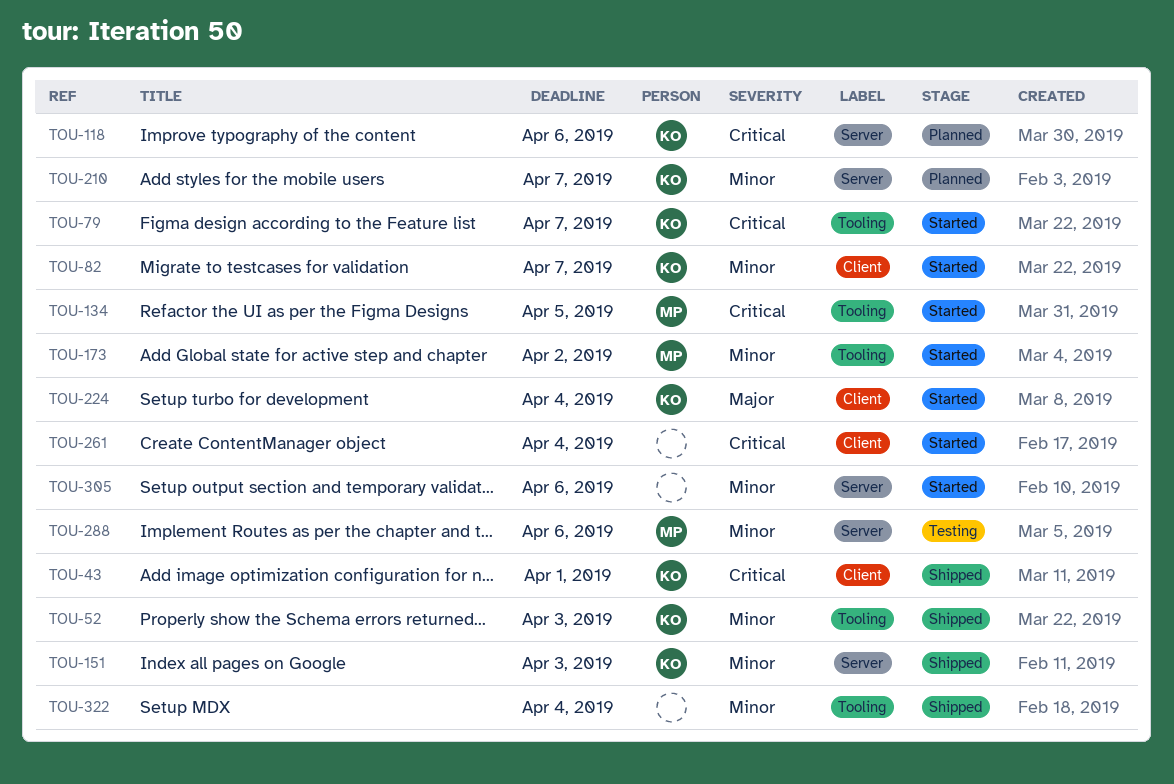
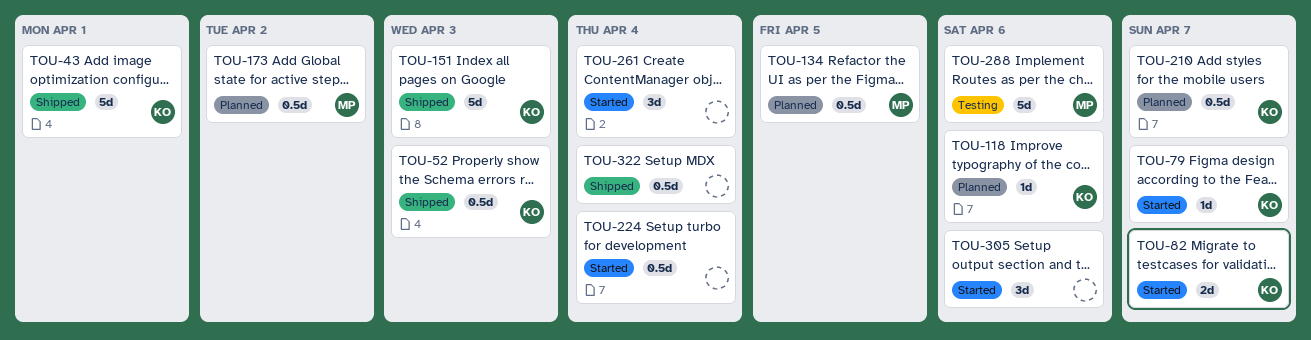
TOU-134, status: Started -> Planned
TOU-173, status: Started -> Planned
TOU-224, owner: KO -> none

